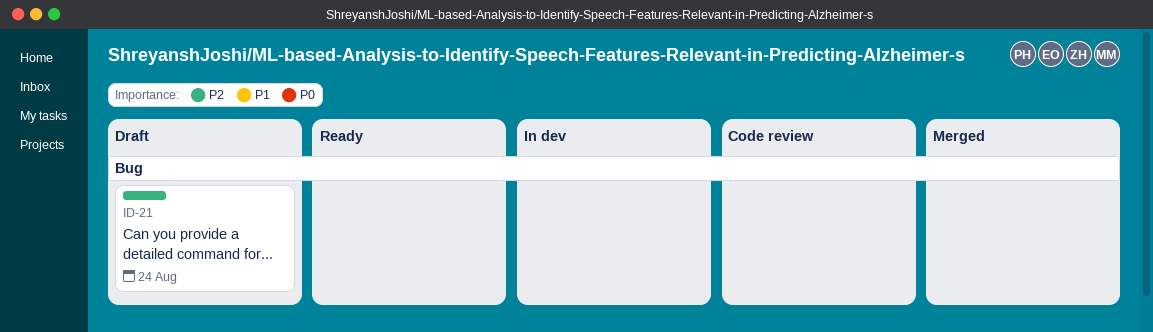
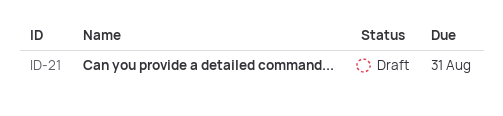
ID-21, due: Aug 24 -> Aug 31

